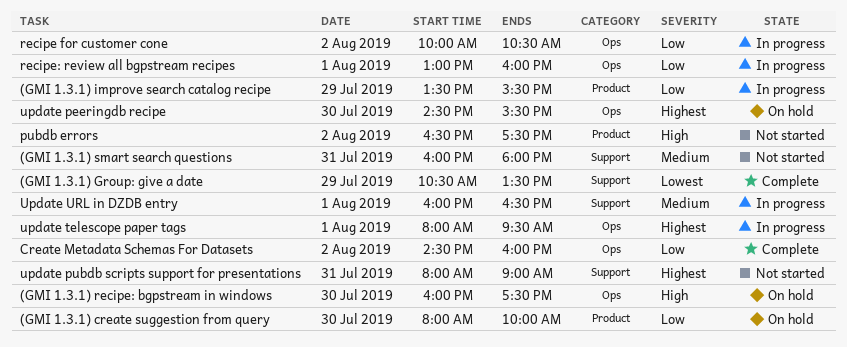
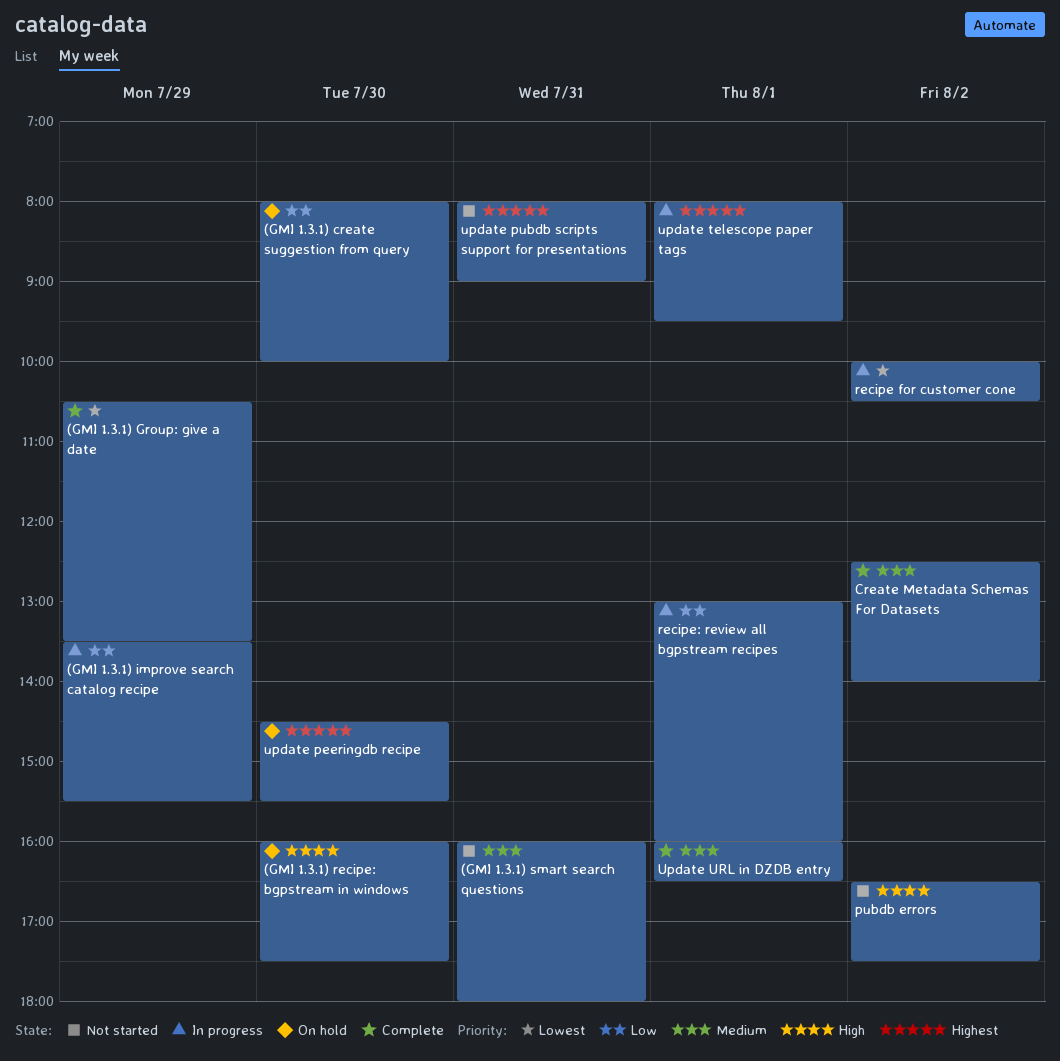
Create Metadata Schemas For Datasets, priority: Low -> Medium
Create Metadata Schemas For Datasets, begins: 14:30 -> 12:30
Create Metadata Schemas For Datasets, ends: 16:00 -> 14:00
recipe for customer cone, priority: Low -> Lowest
Update URL in DZDB entry, status: In progress -> Complete

